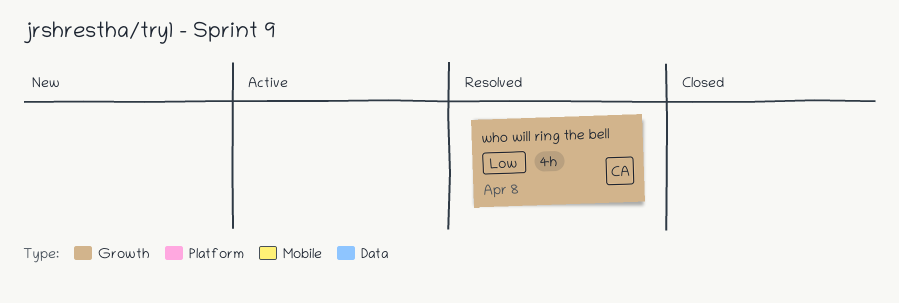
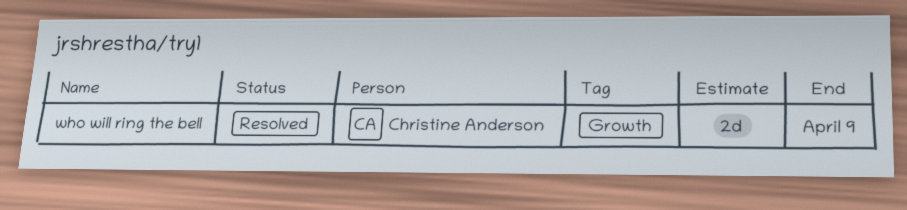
who will ring the bell, estimate: 4h -> 2d
who will ring the bell, due: Apr 8 -> Apr 9

